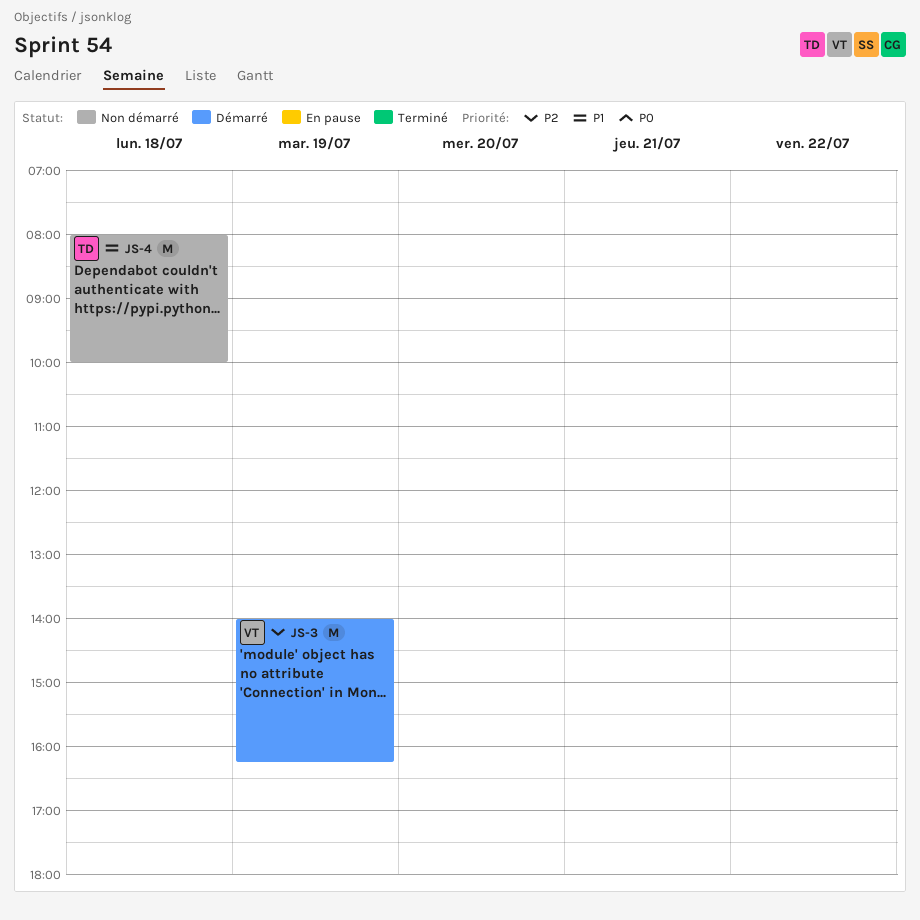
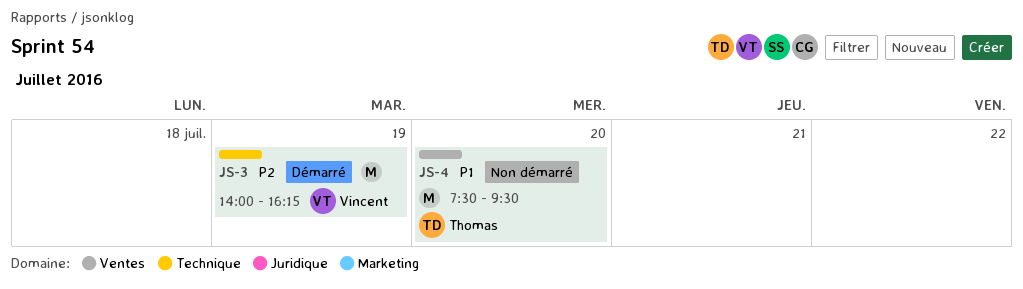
JS-4, day: Jul 18 -> Jul 20
JS-4, begins: 08:00 -> 07:30
JS-4, ends: 10:00 -> 09:30

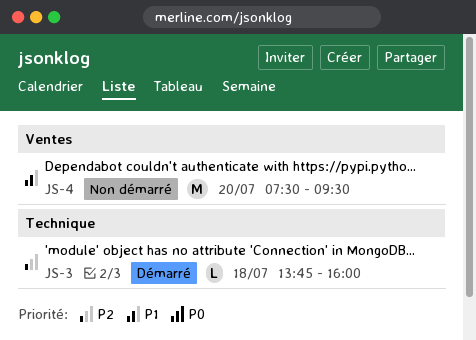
JS-3, estimate: M -> L
JS-3, day: Jul 19 -> Jul 18
JS-3, begins: 14:00 -> 13:45
JS-3, ends: 16:15 -> 16:00

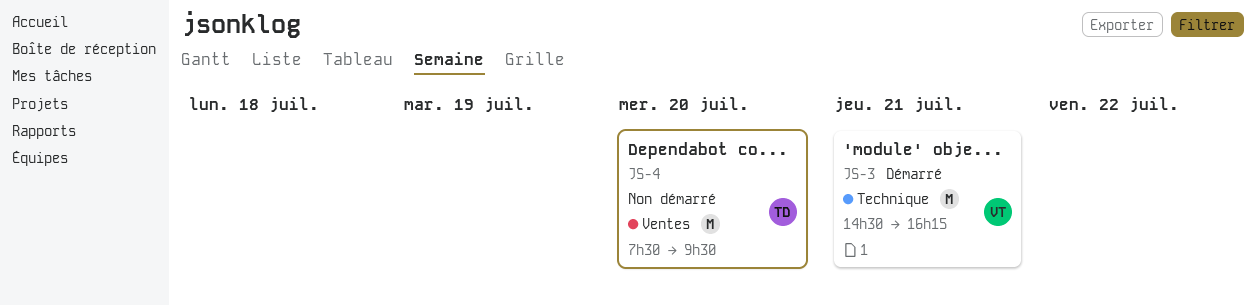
JS-3, estimate: L -> M
JS-3, day: Jul 18 -> Jul 21
JS-3, begins: 13:45 -> 14:30
JS-3, ends: 16:00 -> 16:15

